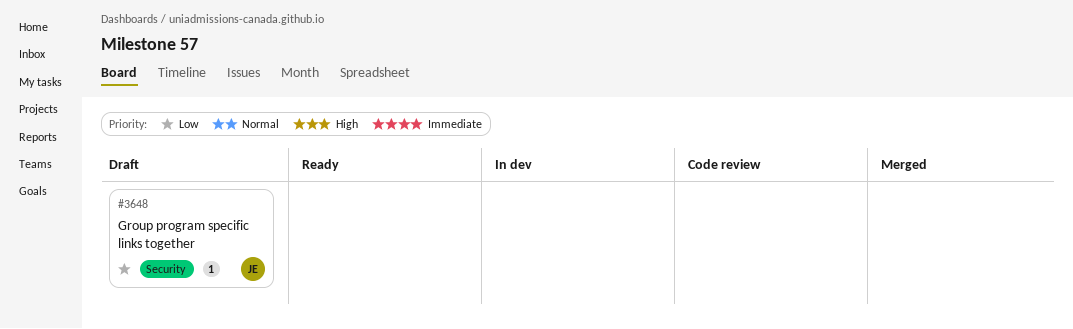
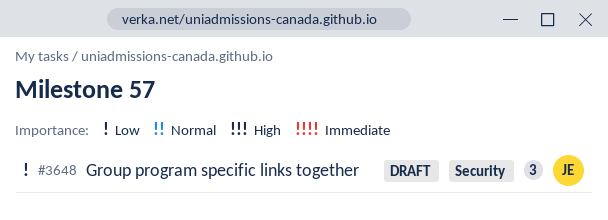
#3648, estimate: 1 -> 3

